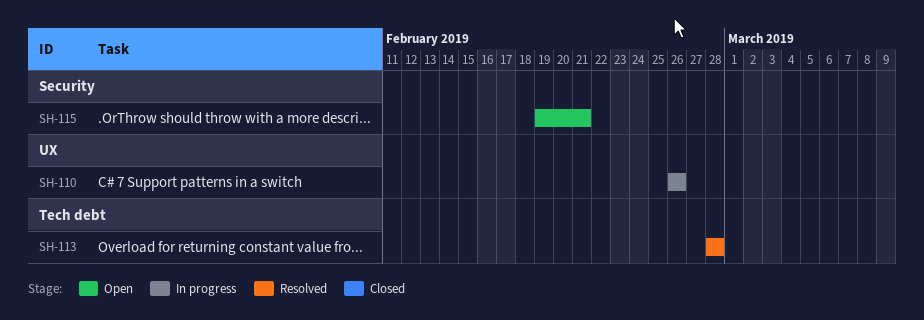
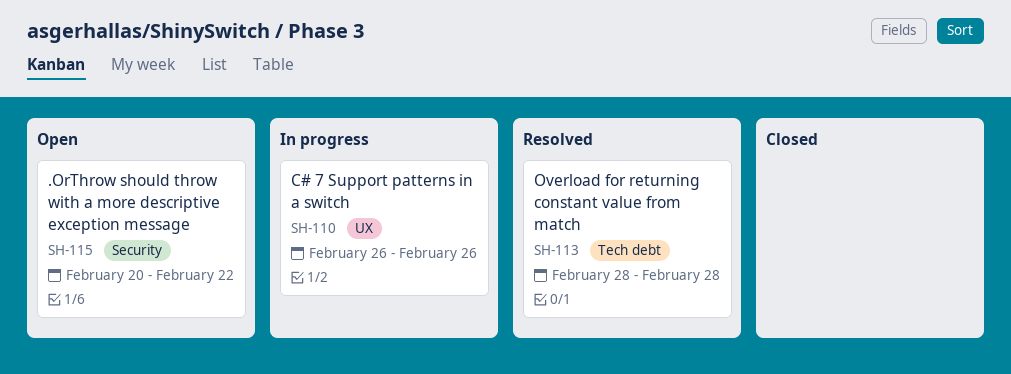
SH-115, start: Feb 19 -> Feb 20
SH-115, due: Feb 21 -> Feb 22

